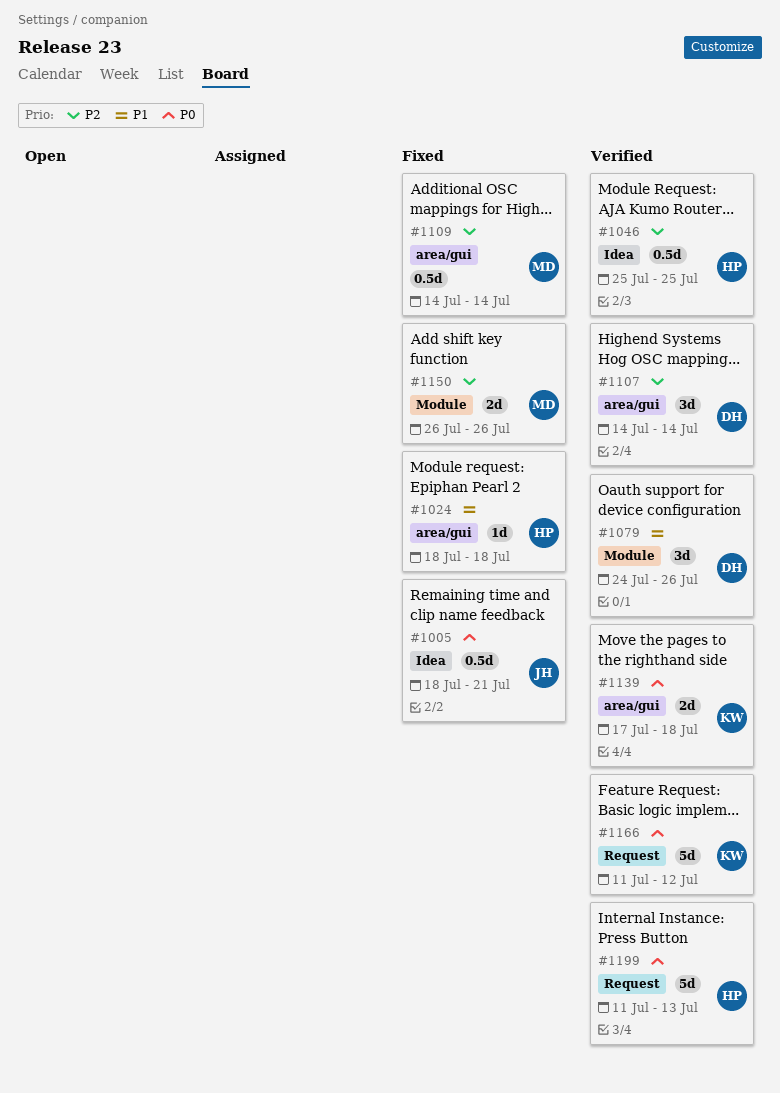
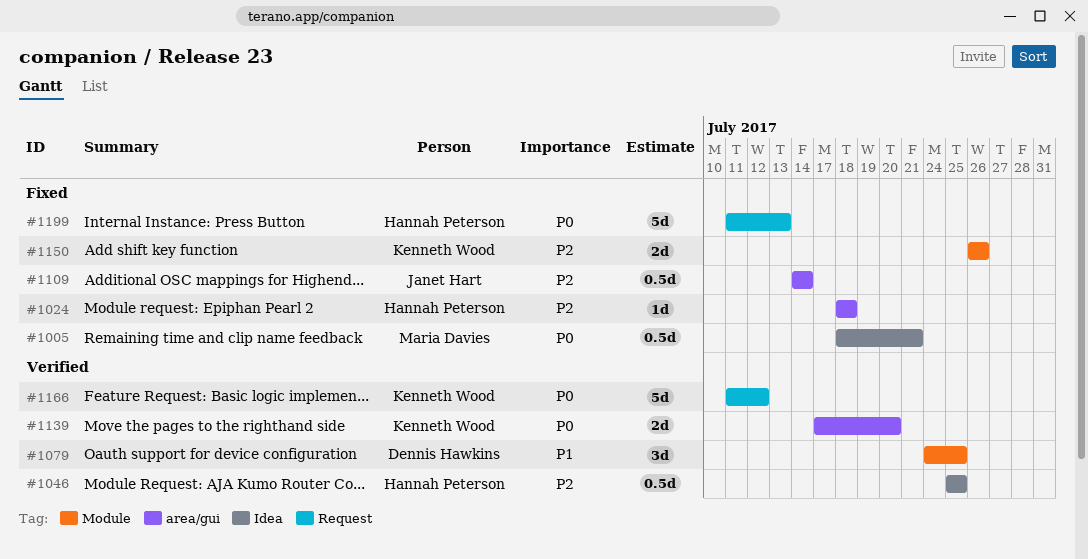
#1005, owner: Janet Hart -> Maria Davies
#1024, priority: P1 -> P2
#1079, due: Jul 26 -> Jul 25
#1107: present -> none
#1109, owner: Maria Davies -> Janet Hart
#1139, due: Jul 18 -> Jul 20
#1150, owner: Maria Davies -> Kenneth Wood
#1199, status: Verified -> Fixed

